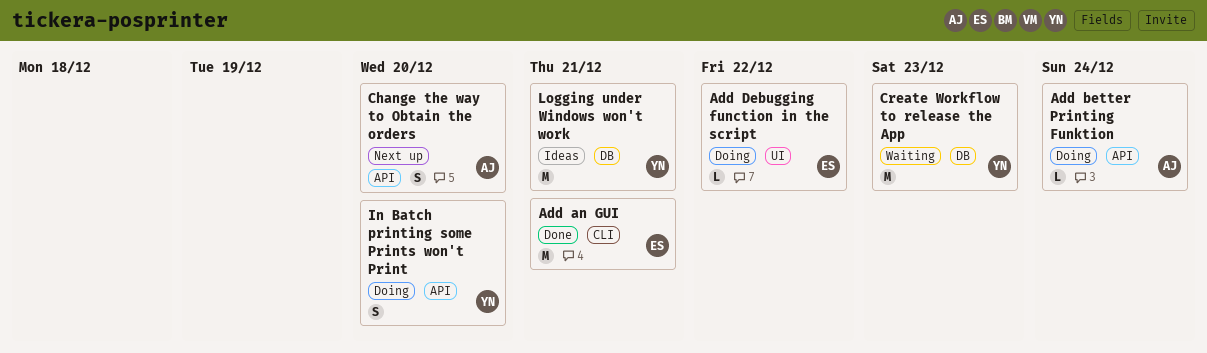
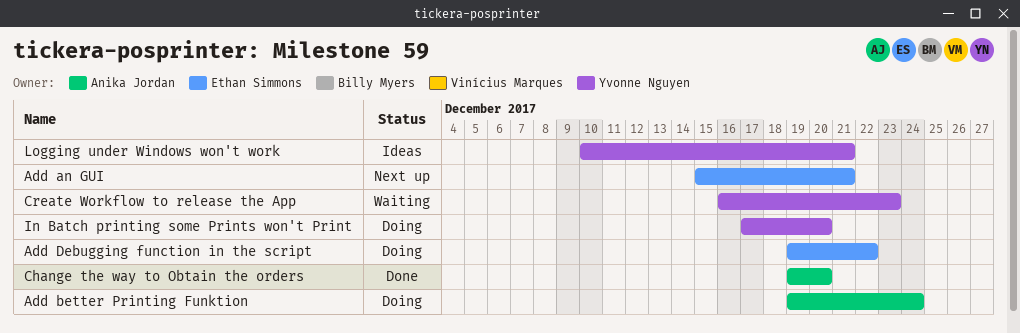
Add an GUI, status: Done -> Next up
Change the way to Obtain the orders, status: Next up -> Done

